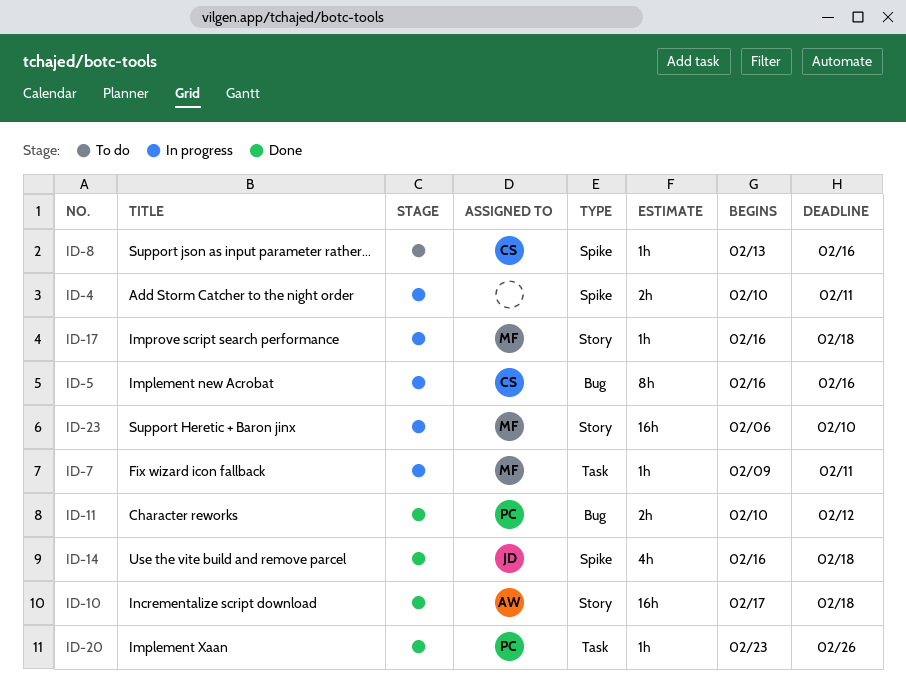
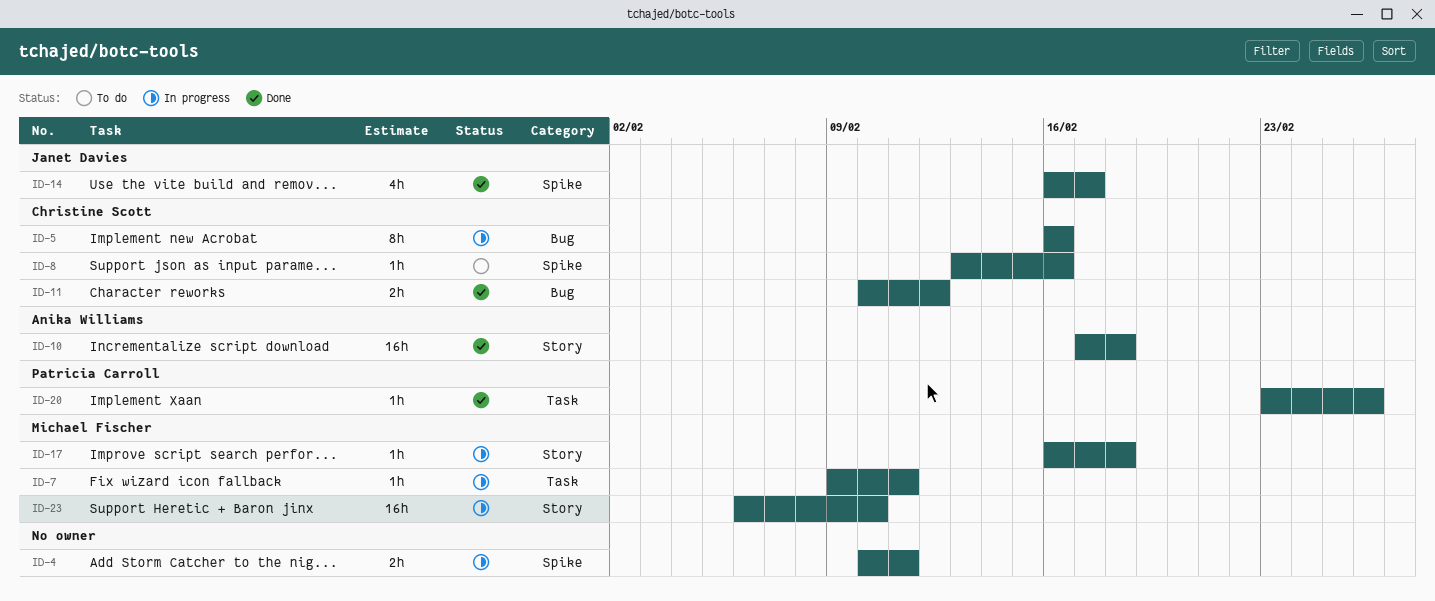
ID-11, owner: Patricia Carroll -> Christine Scott
ID-14, due: Feb 18 -> Feb 17

